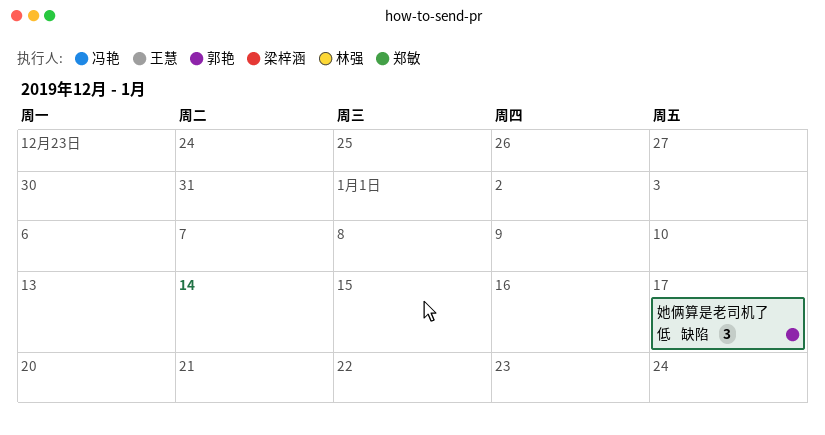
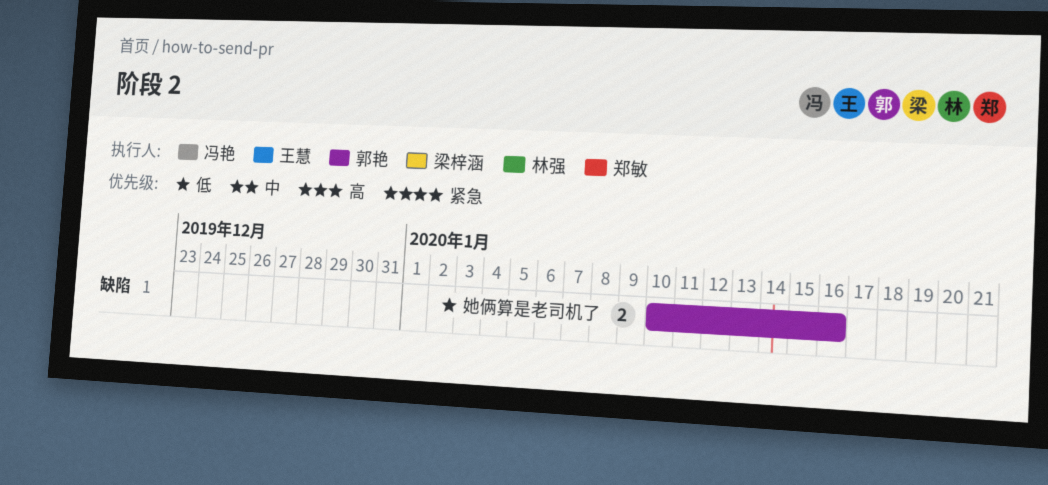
她俩算是老司机了, estimate: 3 -> 2
她俩算是老司机了, due: Jan 17 -> Jan 16

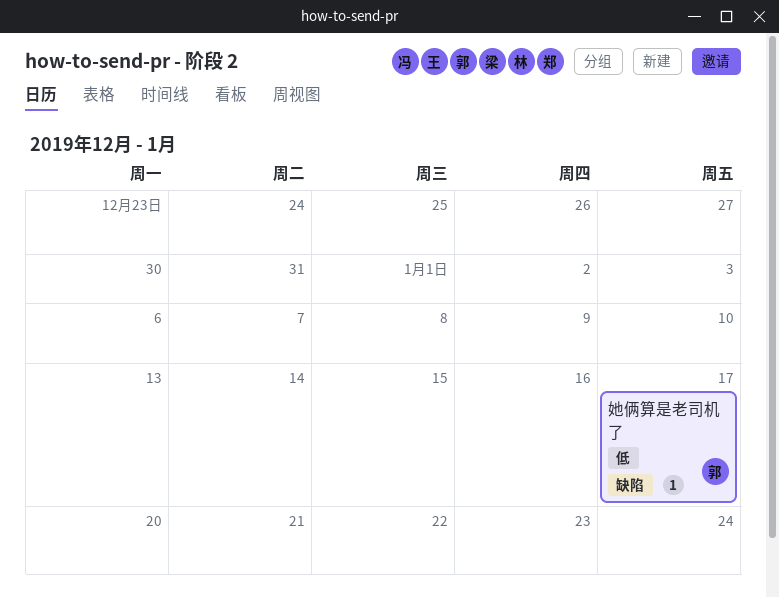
她俩算是老司机了, estimate: 2 -> 1
她俩算是老司机了, due: Jan 16 -> Jan 17

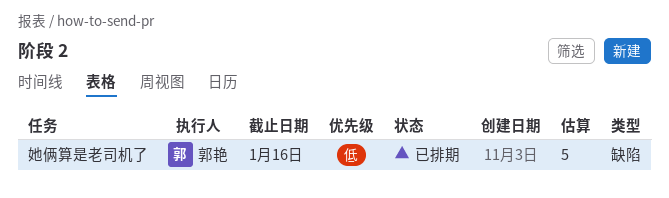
她俩算是老司机了, estimate: 1 -> 5
她俩算是老司机了, due: Jan 17 -> Jan 16

